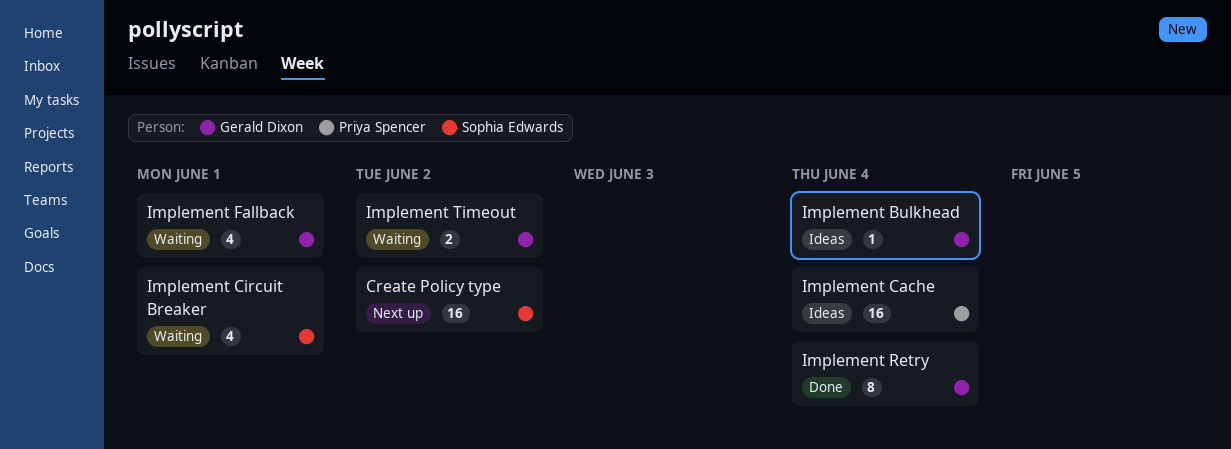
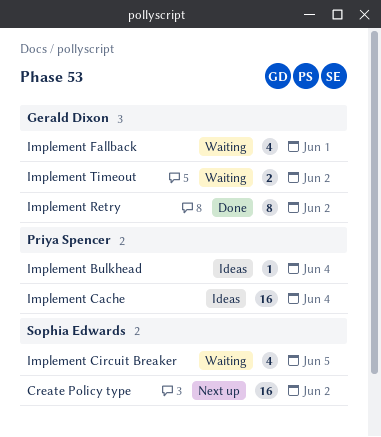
Implement Bulkhead, owner: Gerald Dixon -> Priya Spencer
Implement Circuit Breaker, due: Jun 1 -> Jun 5
Implement Retry, due: Jun 4 -> Jun 2

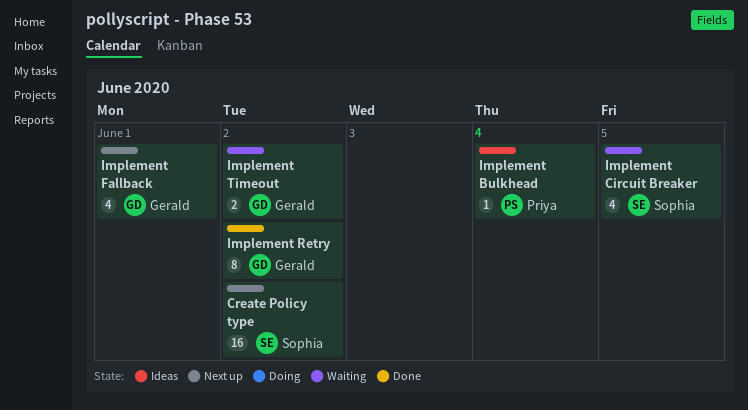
Implement Cache: present -> none
Implement Fallback, status: Waiting -> Next up

